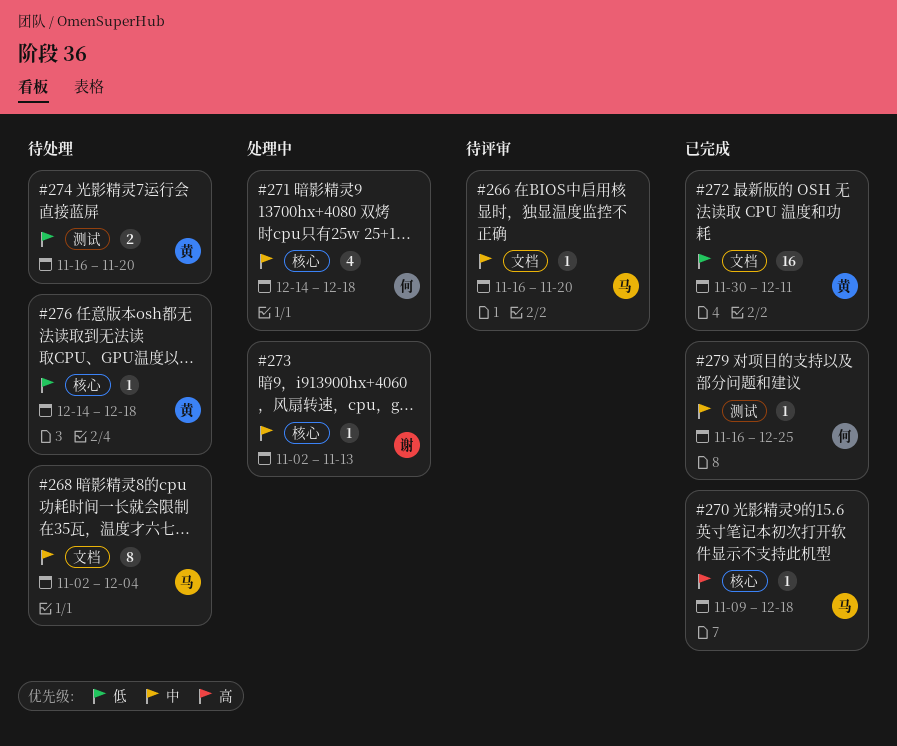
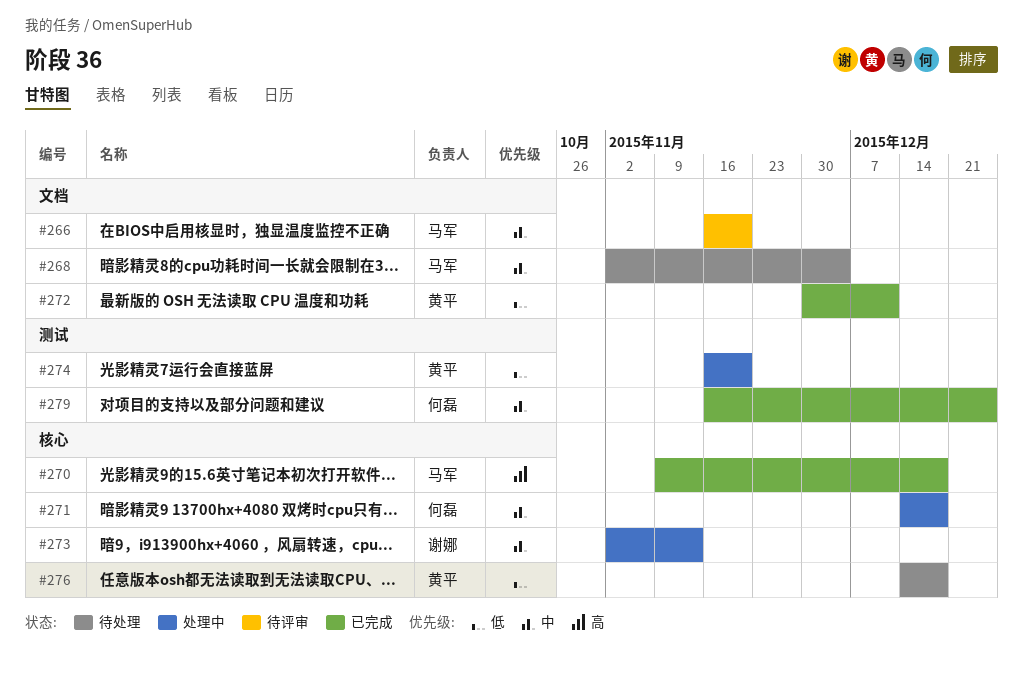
#274, status: 待处理 -> 处理中

